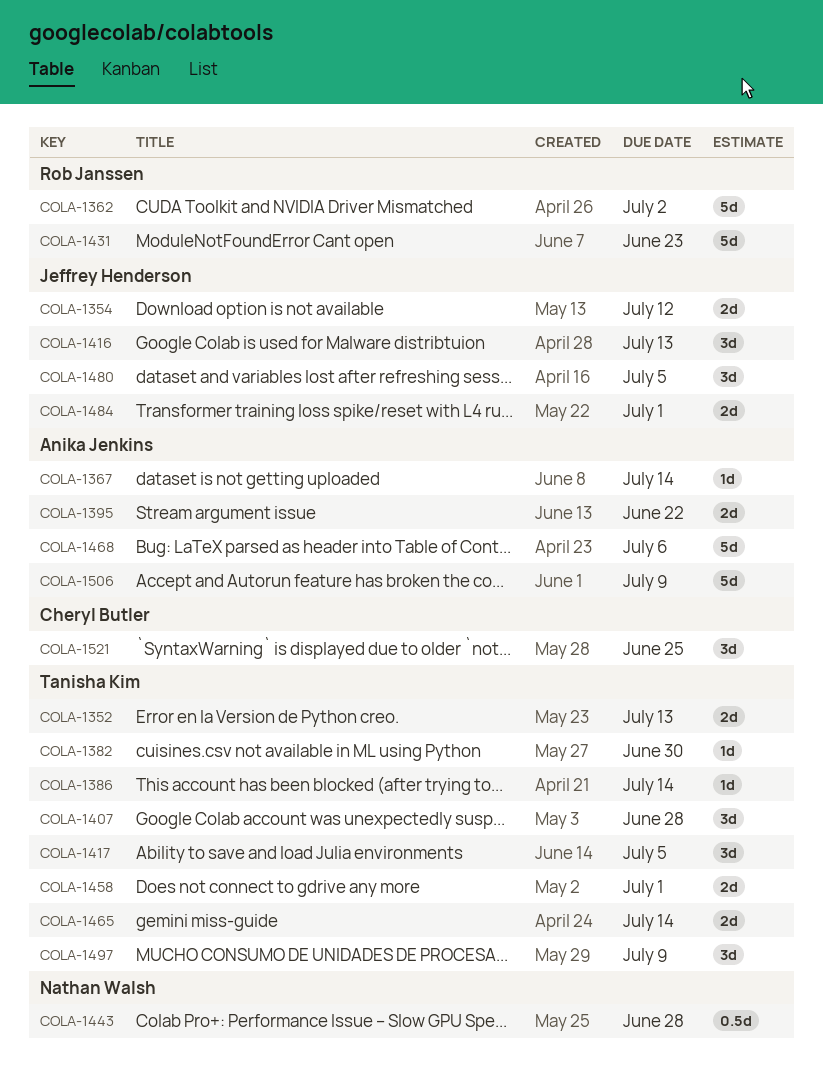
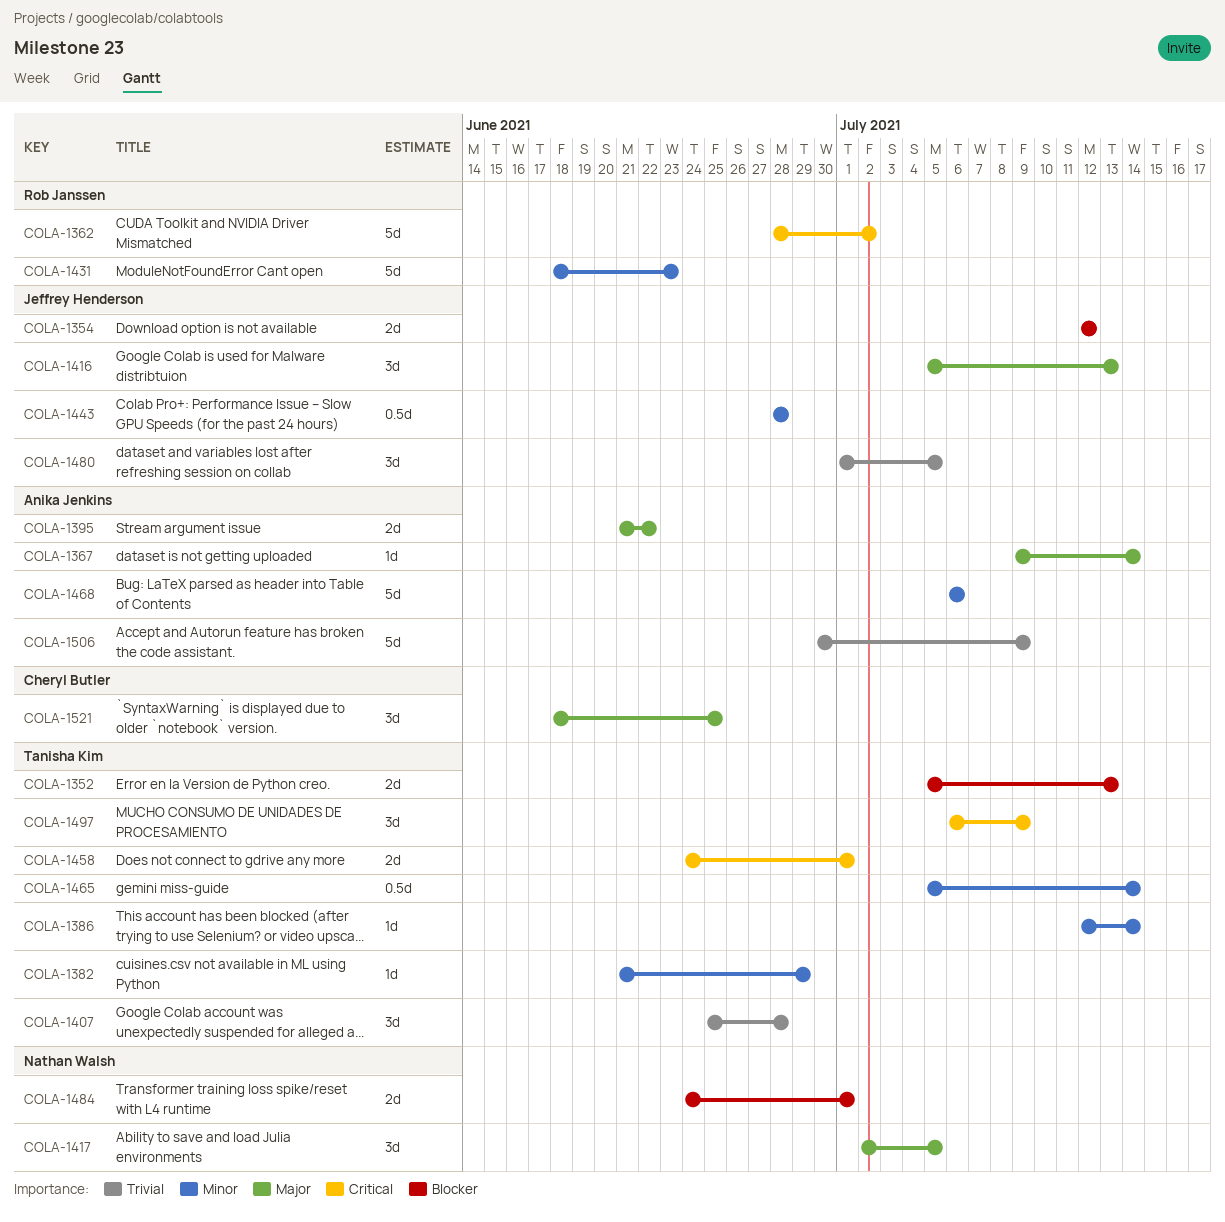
COLA-1382, due: Jun 30 -> Jun 29
COLA-1417, owner: Tanisha Kim -> Nathan Walsh
COLA-1443, owner: Nathan Walsh -> Jeffrey Henderson
COLA-1465, estimate: 2d -> 0.5d
COLA-1484, owner: Jeffrey Henderson -> Nathan Walsh

